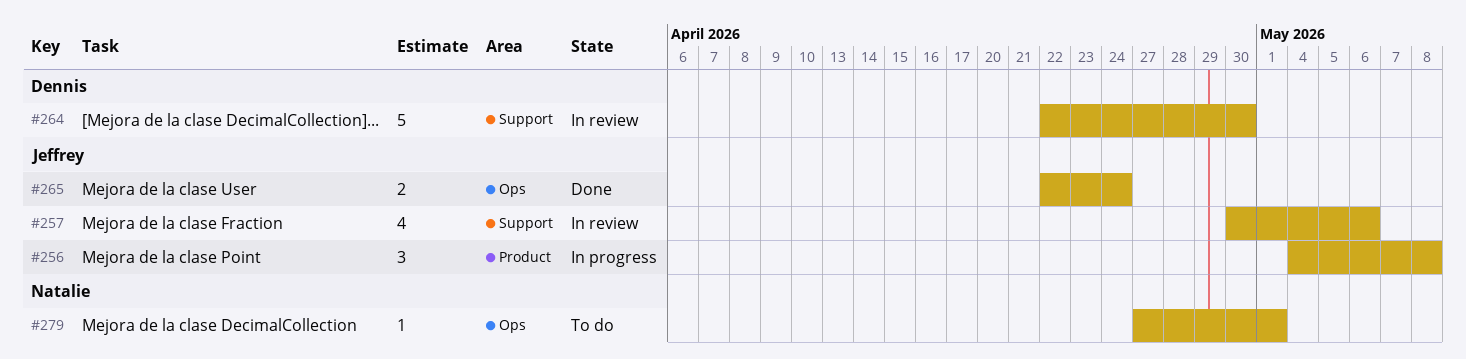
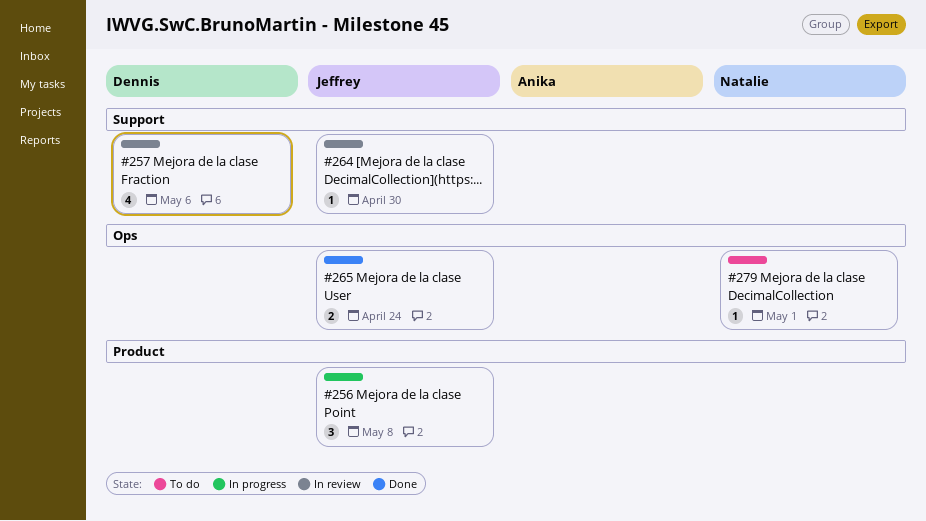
#257, owner: Jeffrey -> Dennis
#264, owner: Dennis -> Jeffrey
#264, estimate: 5 -> 1

